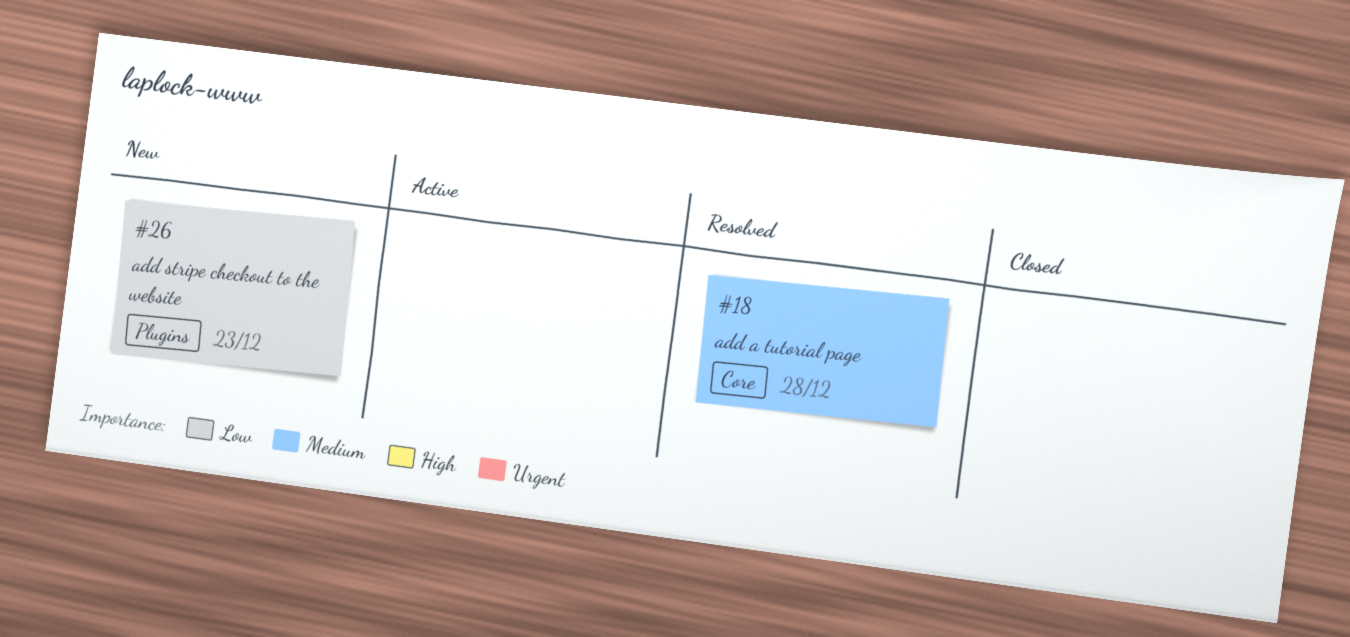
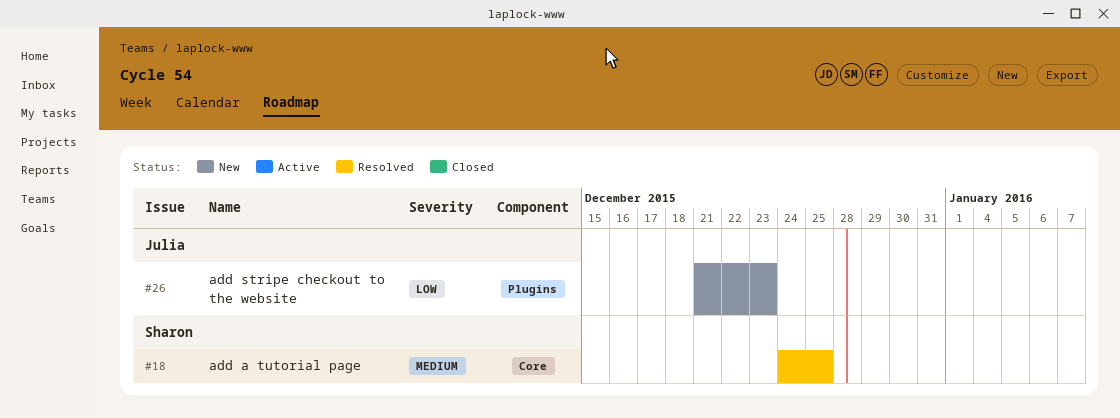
#18, due: Dec 28 -> Dec 25

